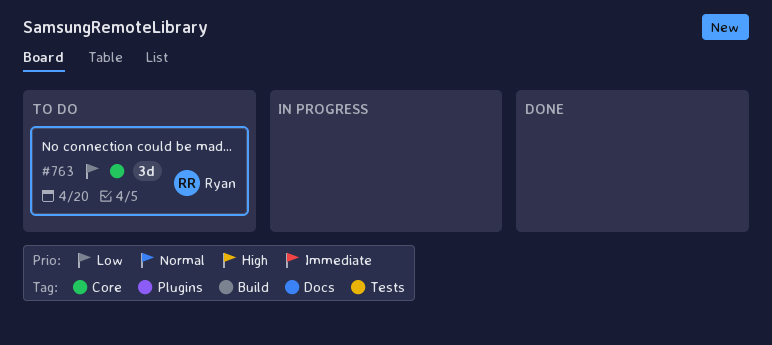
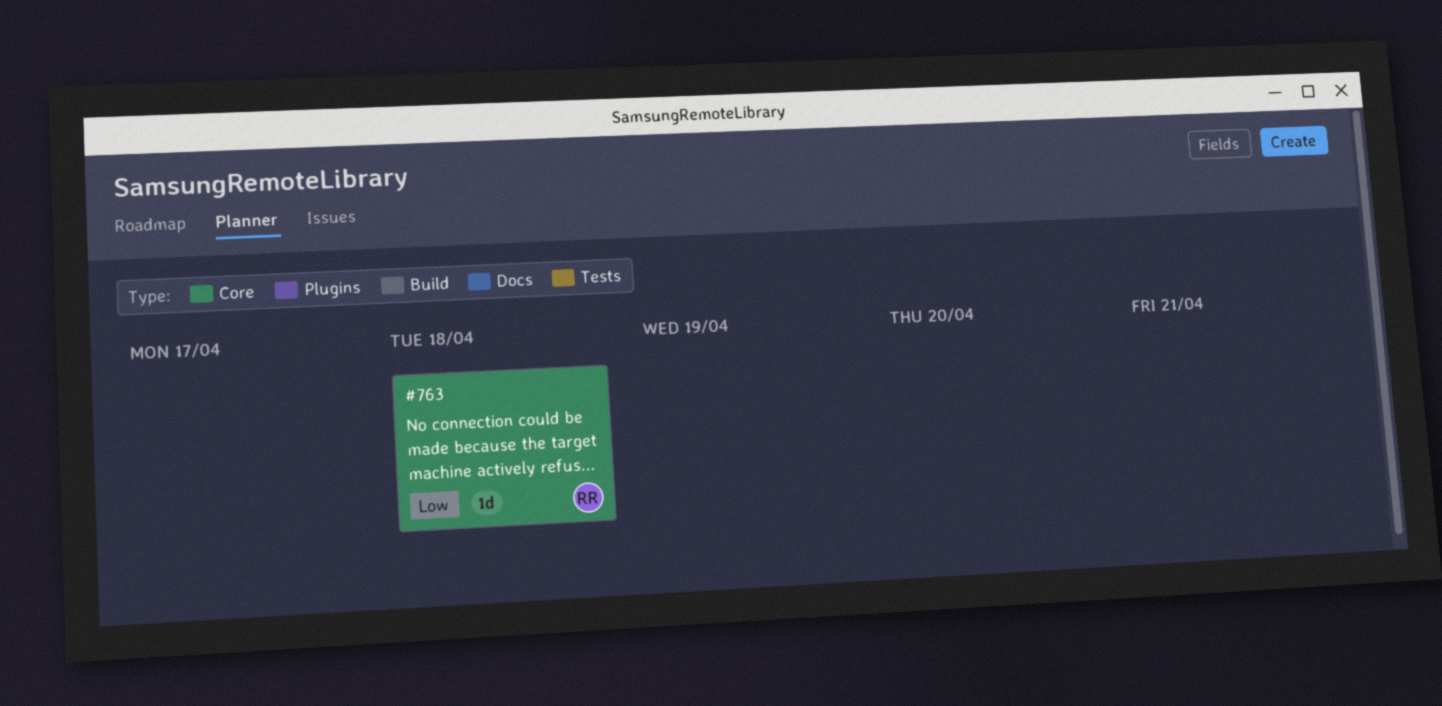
#763, estimate: 3d -> 1d
#763, due: Apr 20 -> Apr 18

